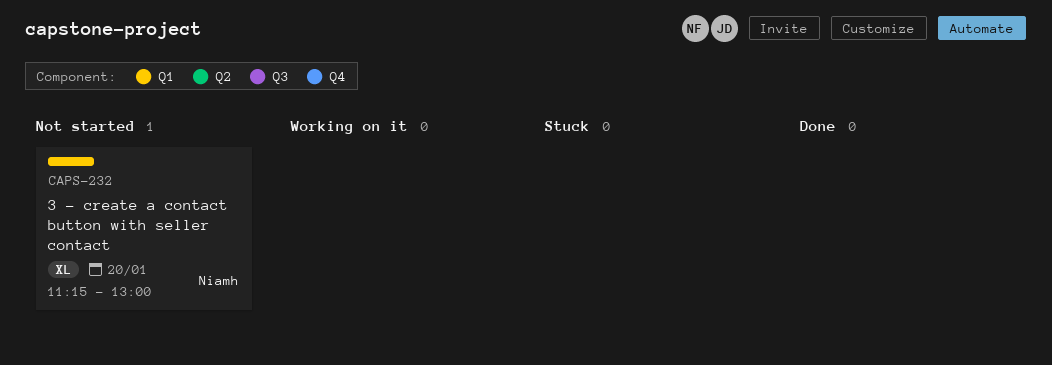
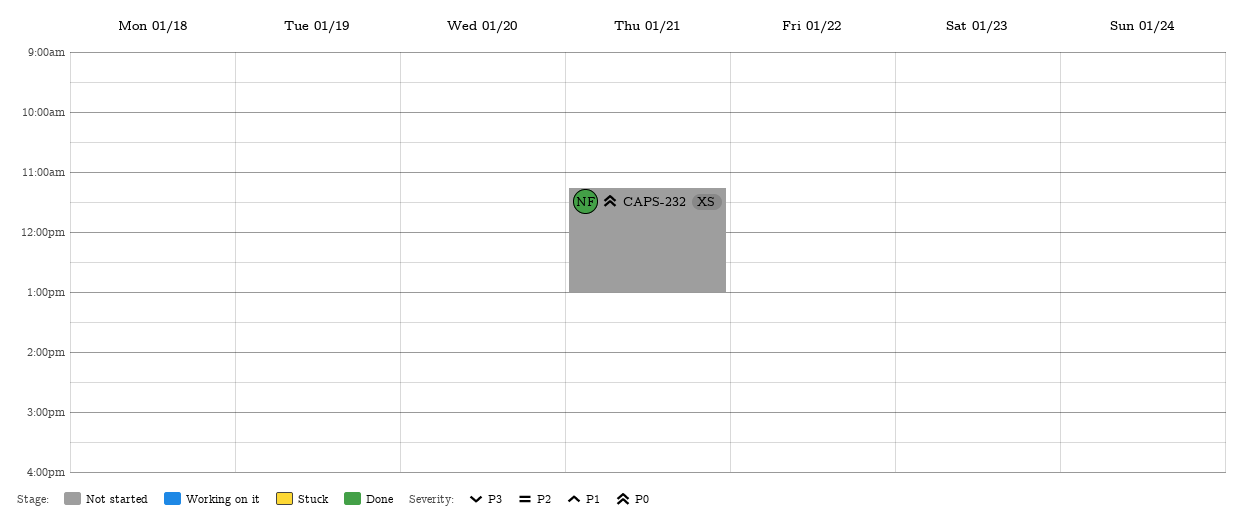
CAPS-232, estimate: XL -> XS
CAPS-232, day: Jan 20 -> Jan 21

